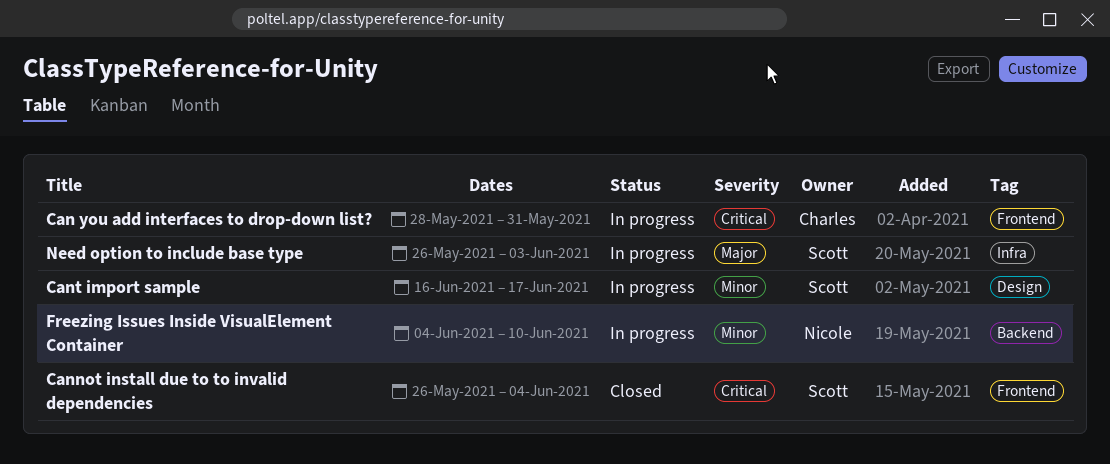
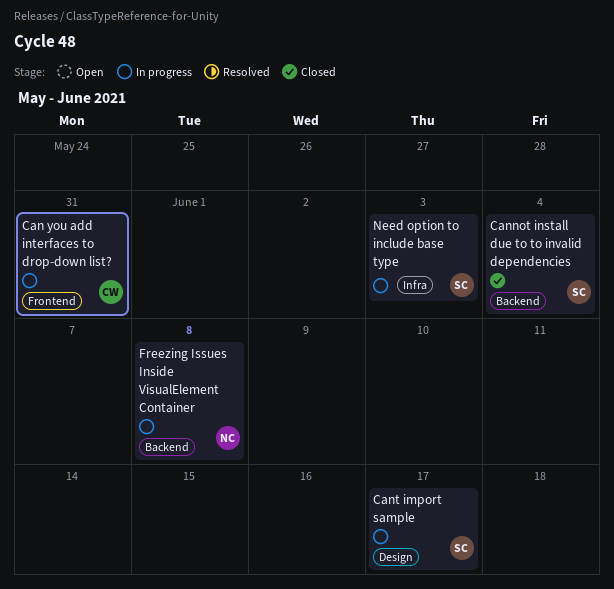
Cannot install due to to invalid dependencies, label: Frontend -> Backend
Freezing Issues Inside VisualElement Container, due: Jun 10 -> Jun 8

